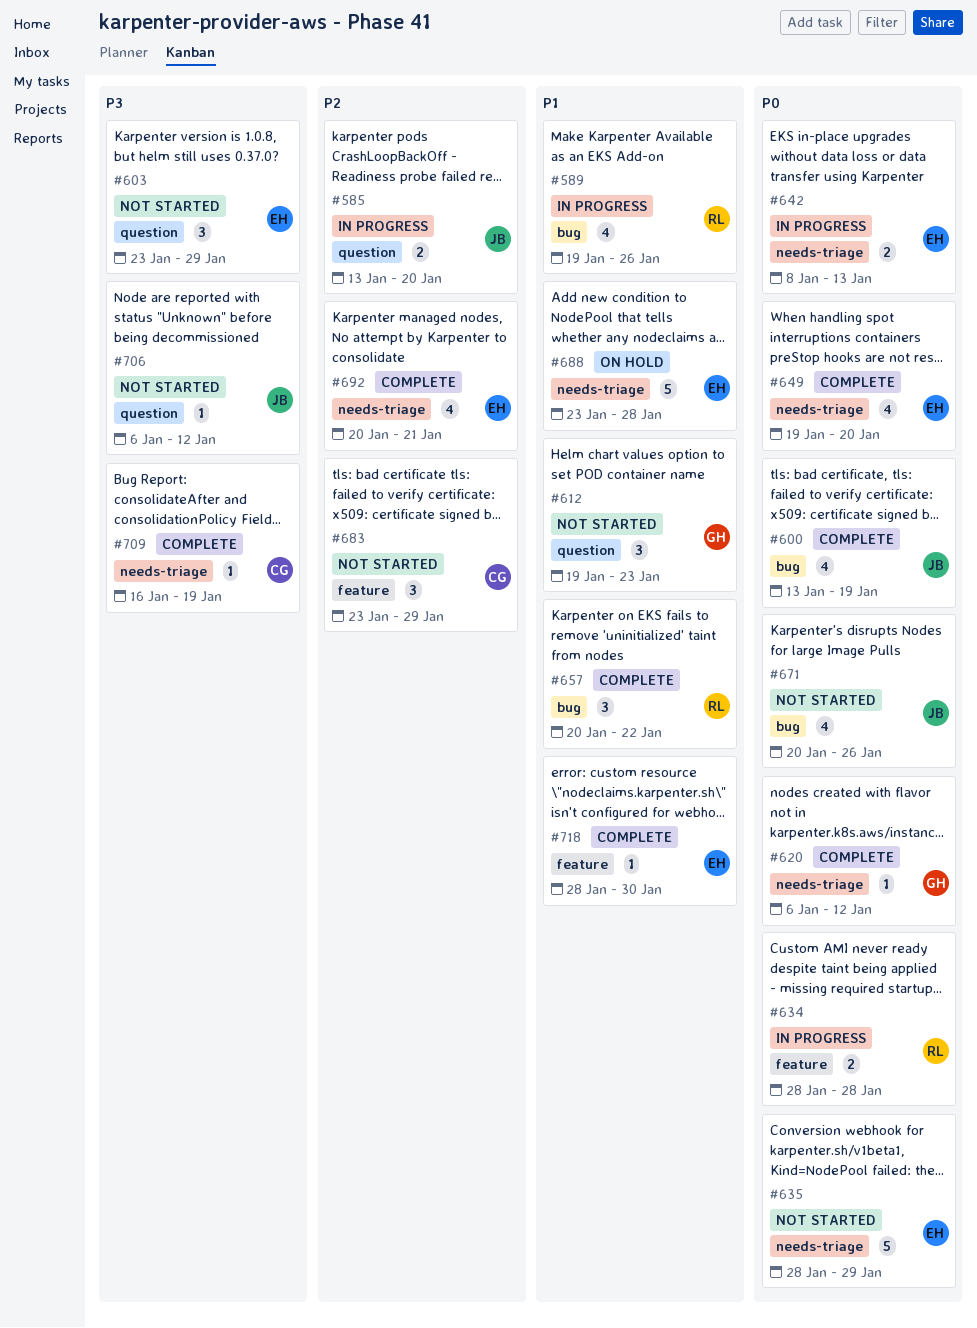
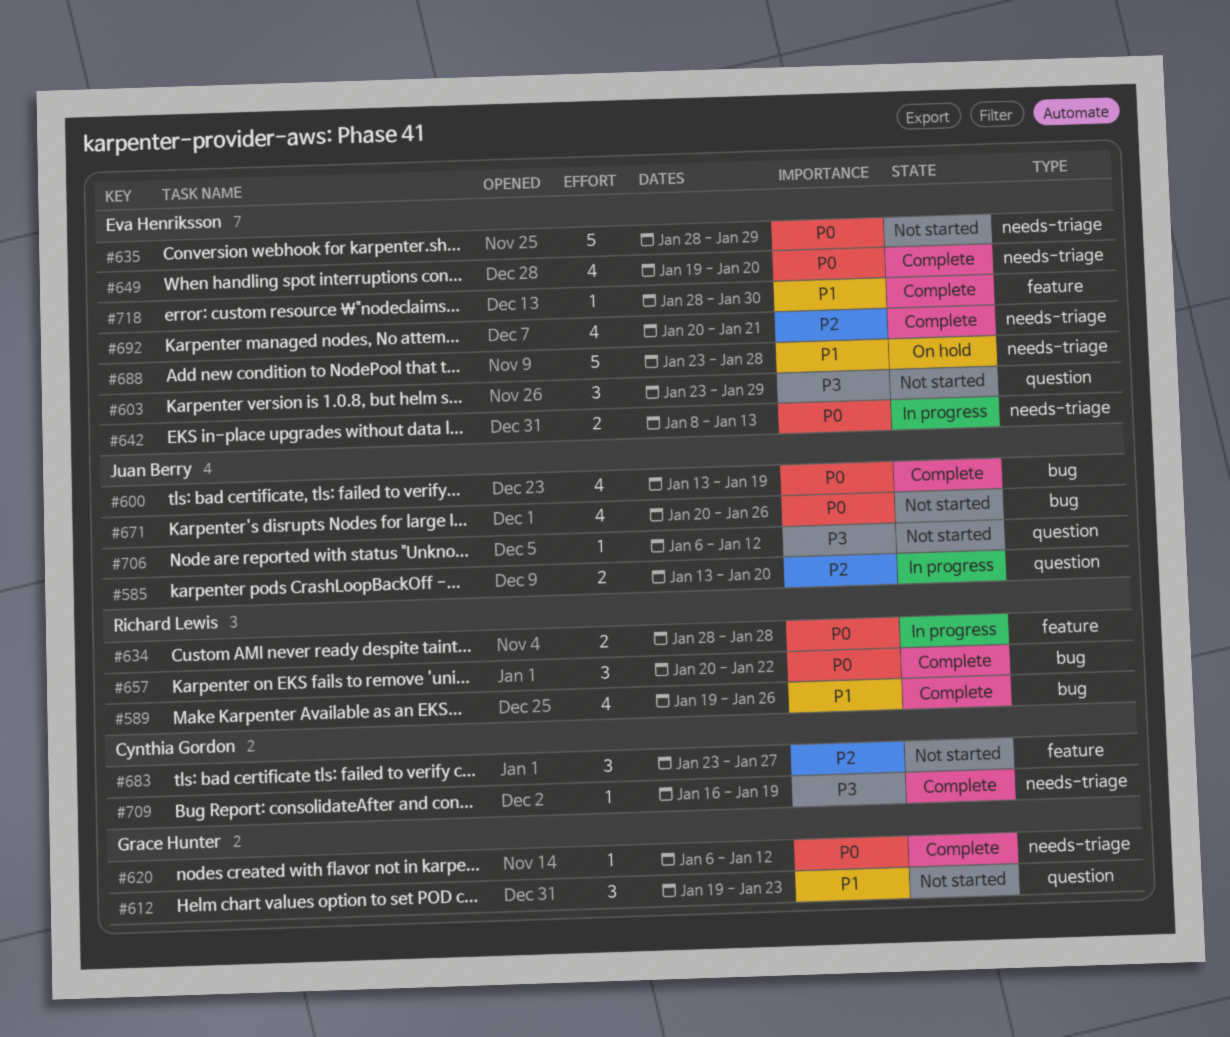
#589, status: In progress -> Complete
#657, priority: P1 -> P0
#683, due: Jan 29 -> Jan 27

